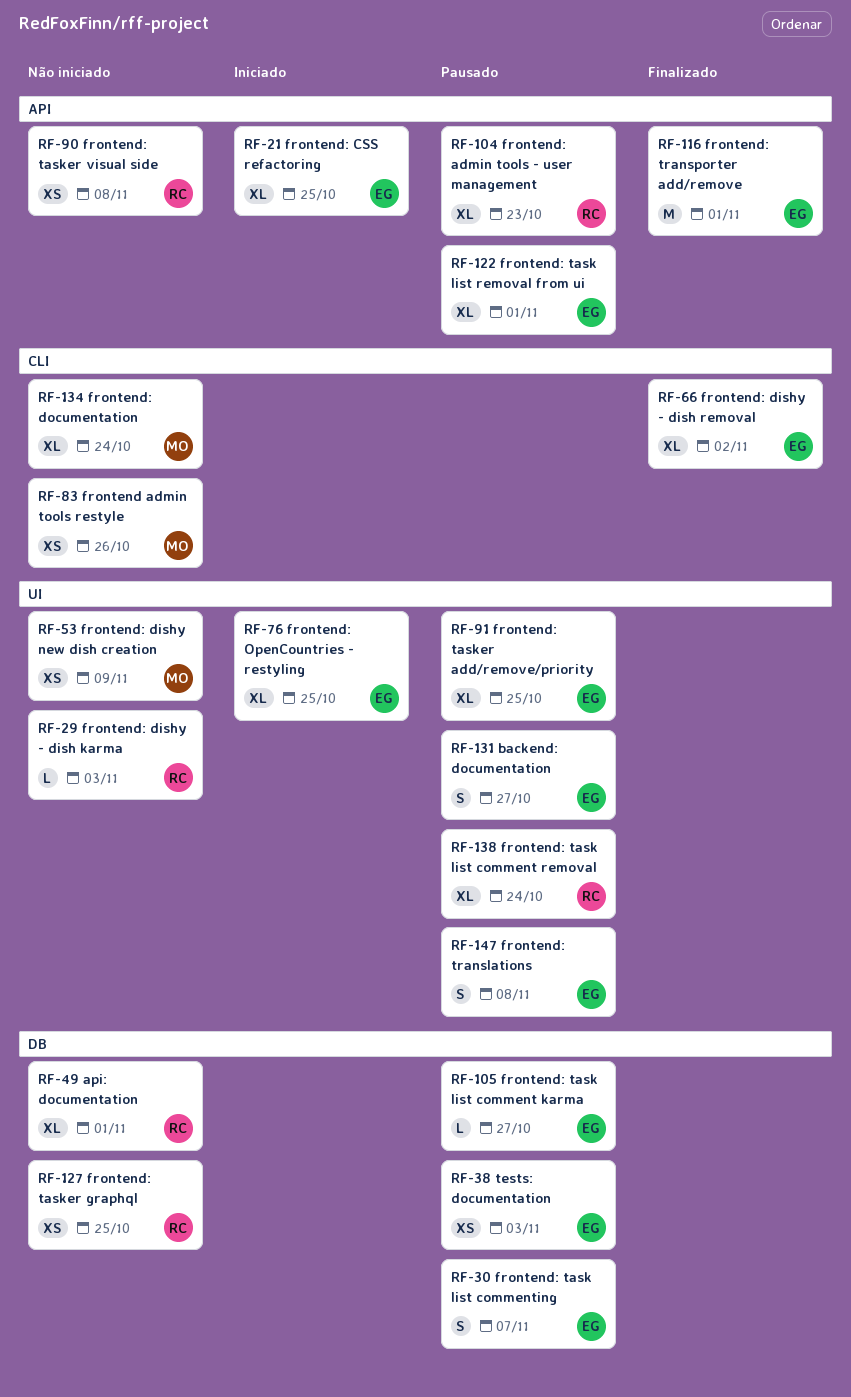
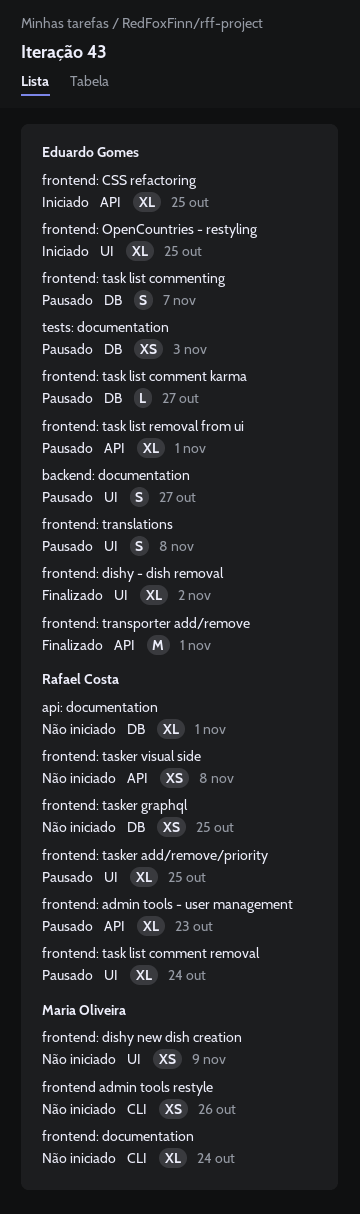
frontend: dishy - dish karma: present -> none
frontend: dishy - dish removal, label: CLI -> UI
frontend: tasker add/remove/priority, owner: Eduardo Gomes -> Rafael Costa

